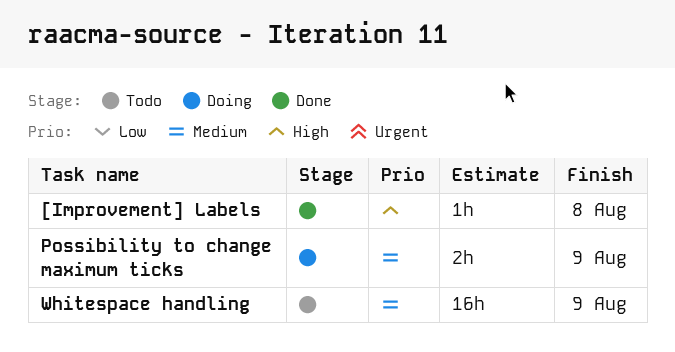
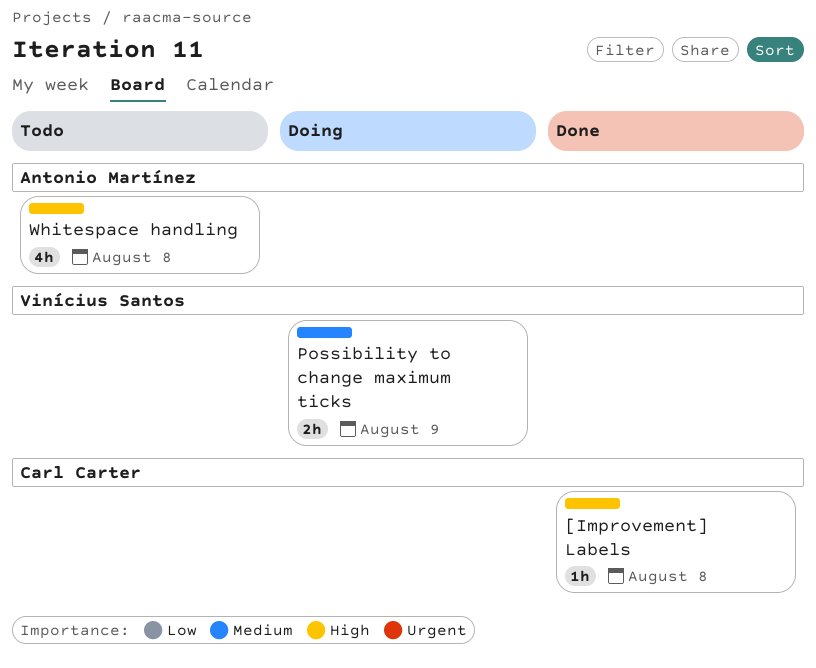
Whitespace handling, priority: Medium -> High
Whitespace handling, estimate: 16h -> 4h
Whitespace handling, due: Aug 9 -> Aug 8

